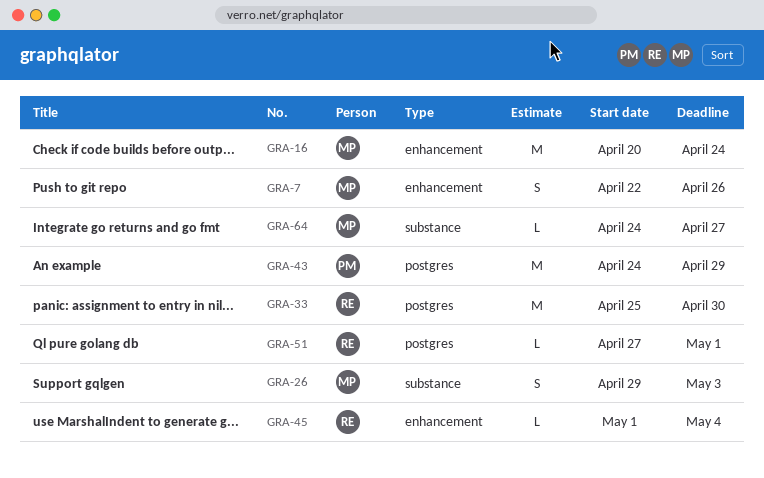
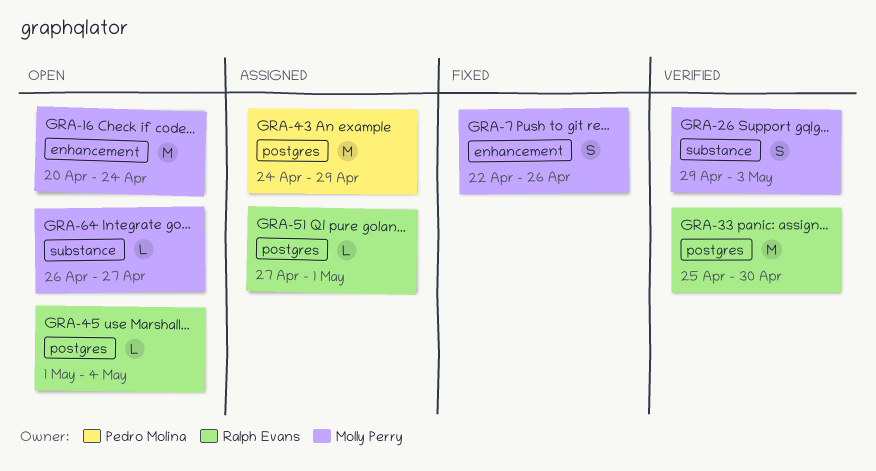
GRA-45, label: enhancement -> postgres
GRA-64, start: Apr 24 -> Apr 26

